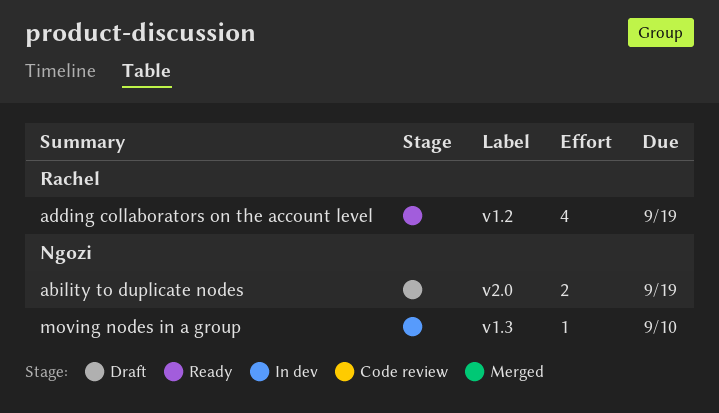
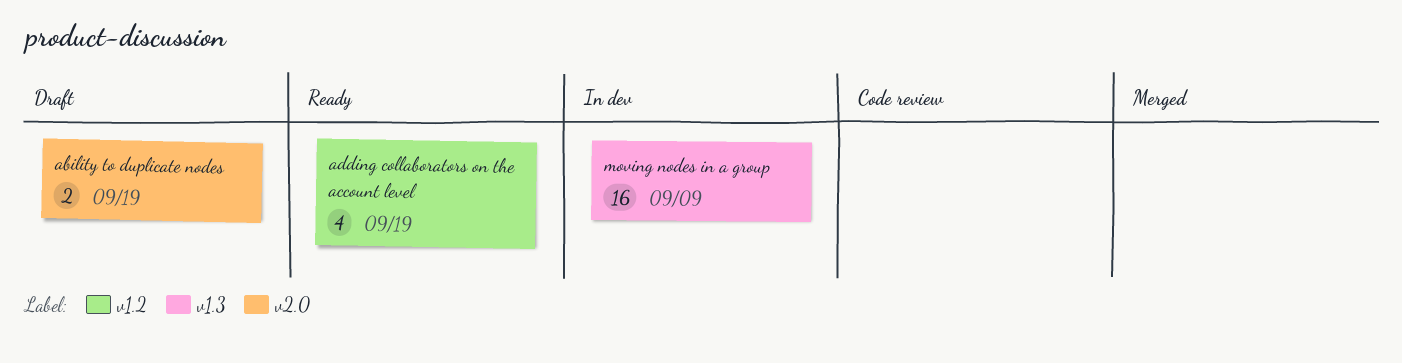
moving nodes in a group, estimate: 1 -> 16
moving nodes in a group, due: Sep 10 -> Sep 9

